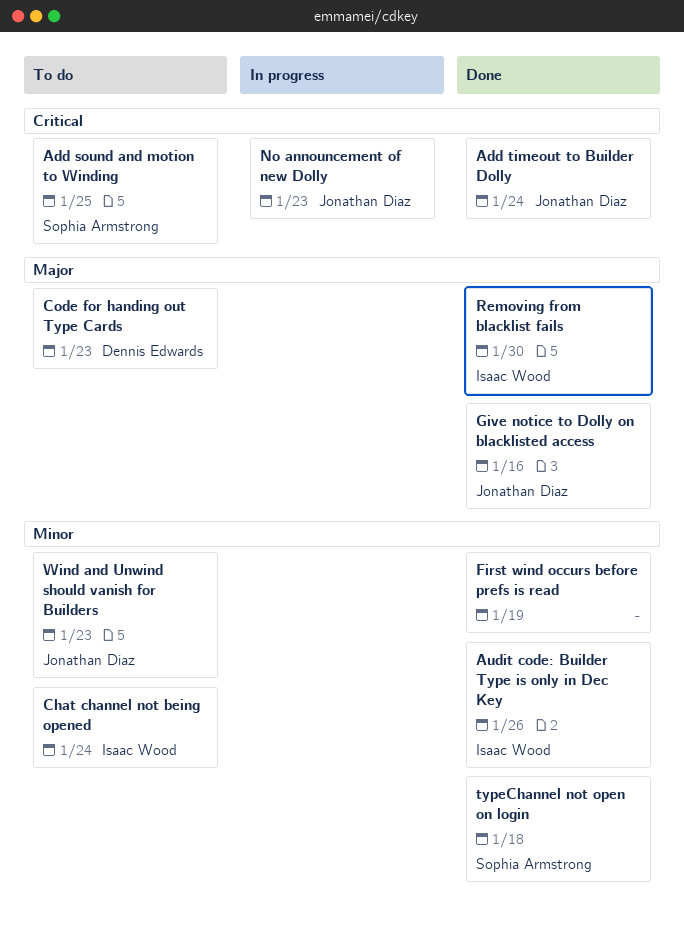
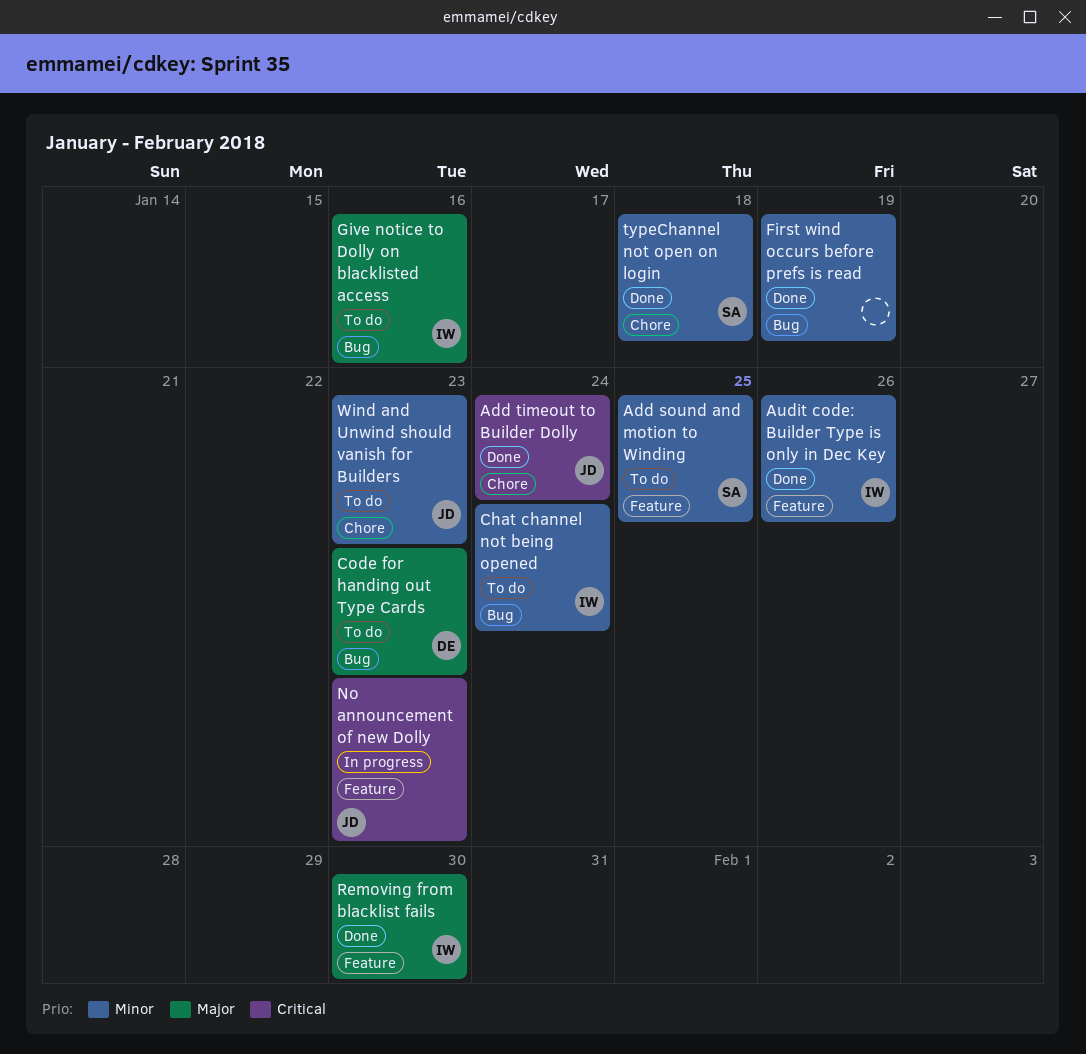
Add sound and motion to Winding, priority: Critical -> Minor
Give notice to Dolly on blacklisted access, status: Done -> To do
Give notice to Dolly on blacklisted access, owner: Jonathan Diaz -> Isaac Wood

